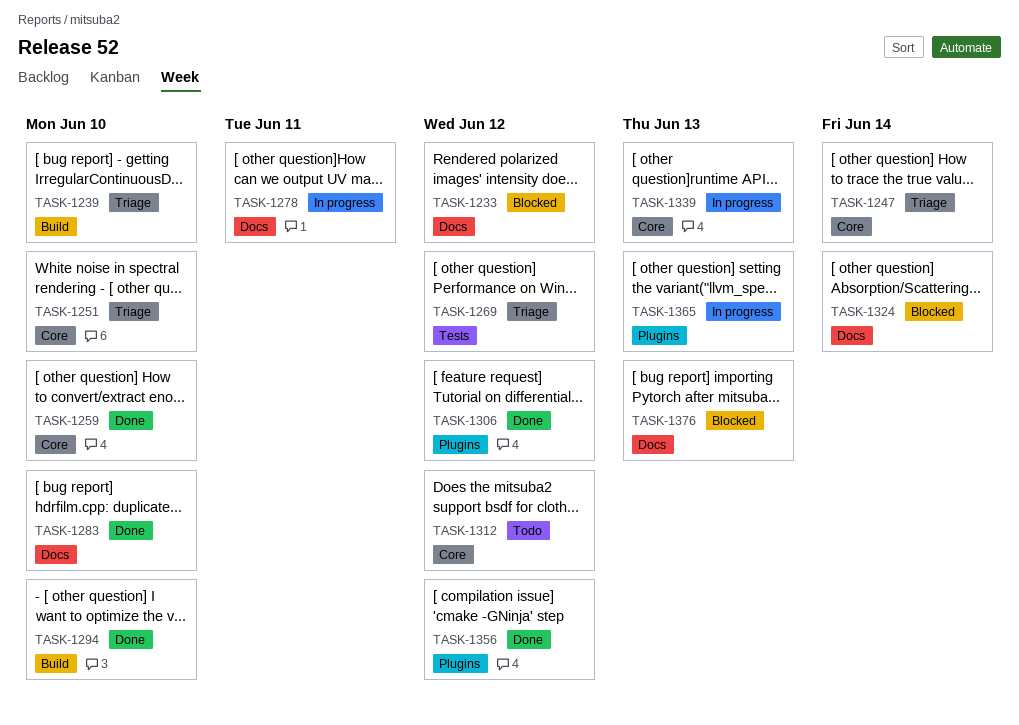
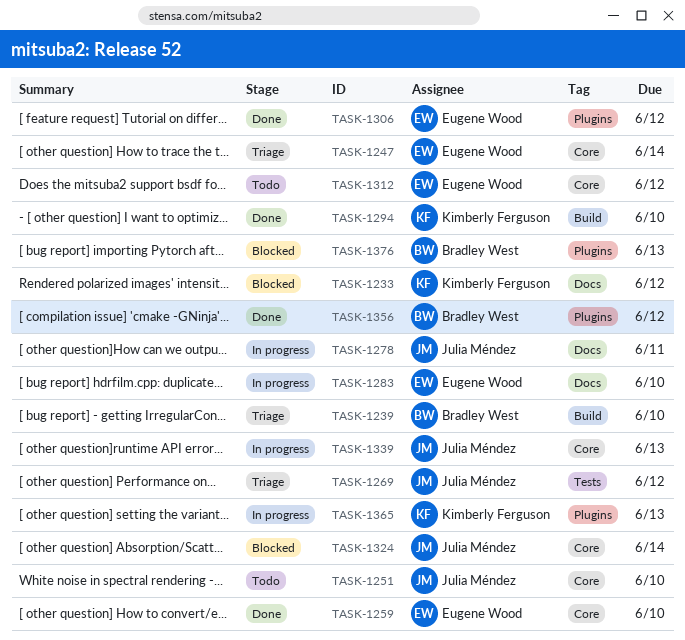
TASK-1251, status: Triage -> Todo
TASK-1283, status: Done -> In progress
TASK-1324, label: Docs -> Core
TASK-1376, label: Docs -> Plugins

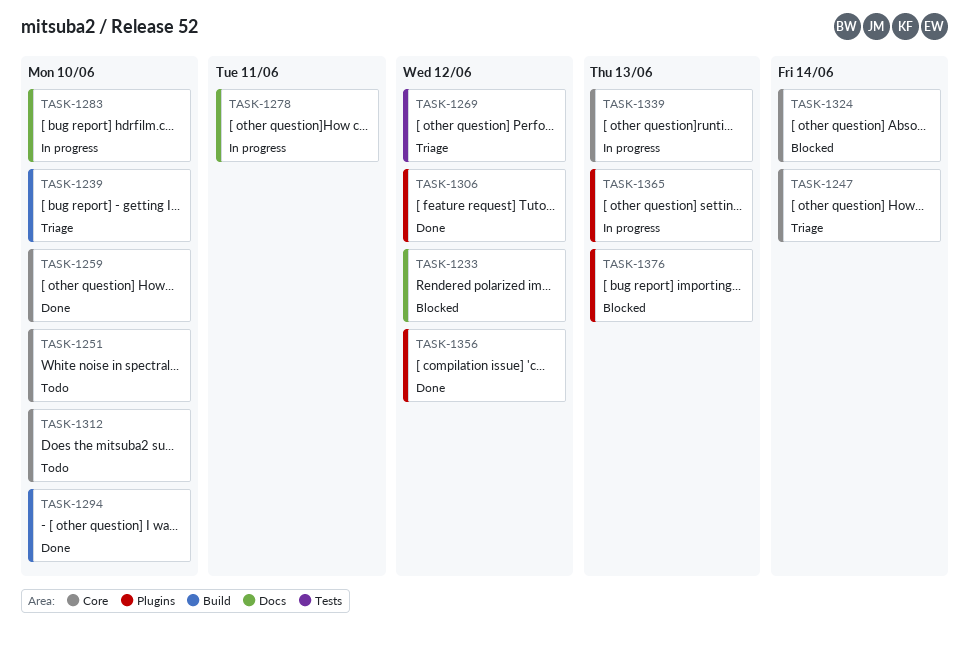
TASK-1312, due: Jun 12 -> Jun 10

